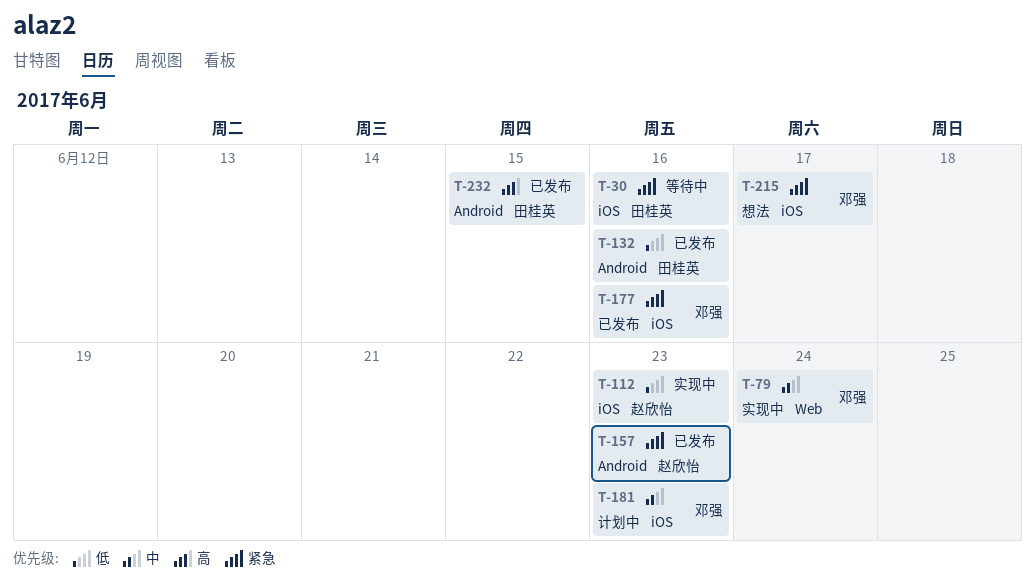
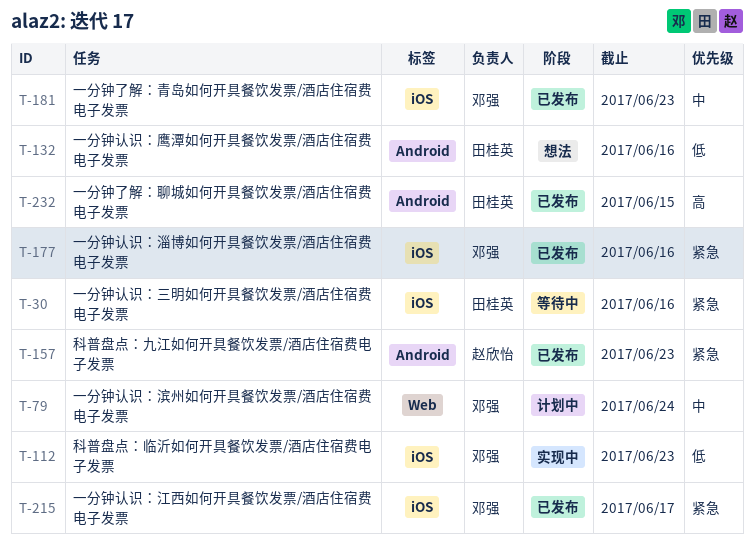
T-79, status: 实现中 -> 计划中
T-112, owner: 赵欣怡 -> 邓强
T-132, status: 已发布 -> 想法
T-181, status: 计划中 -> 已发布
T-215, status: 想法 -> 已发布

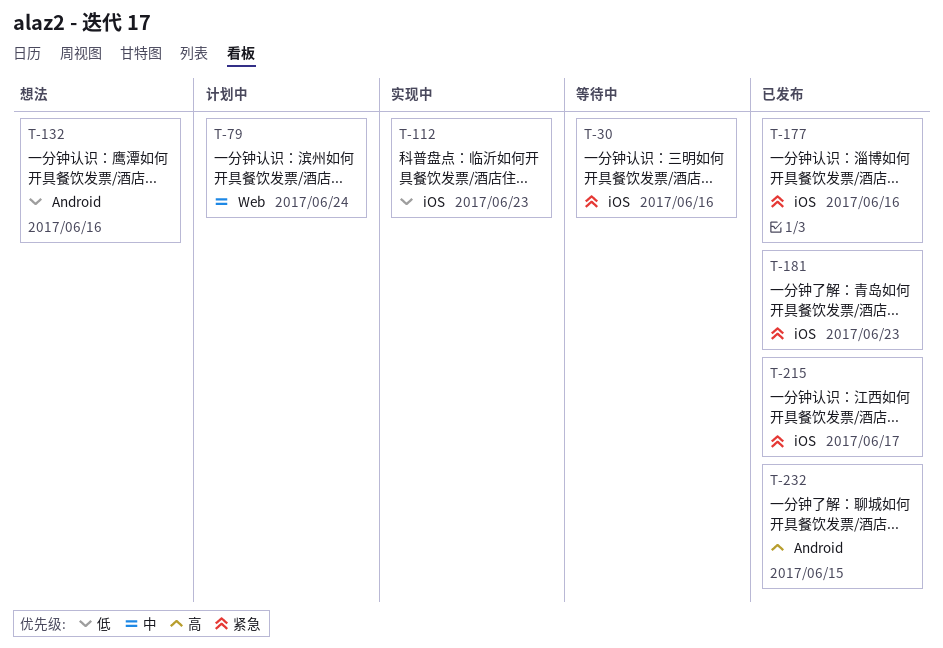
T-157: present -> none
T-181, priority: 中 -> 紧急

